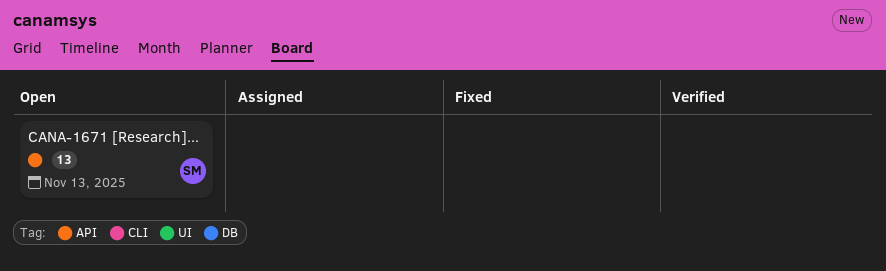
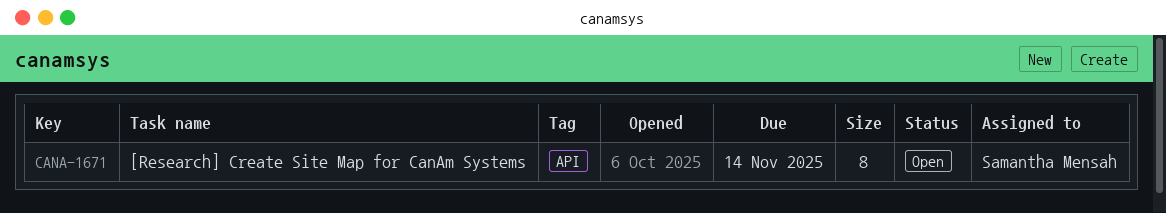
CANA-1671, estimate: 13 -> 8
CANA-1671, due: Nov 13 -> Nov 14

